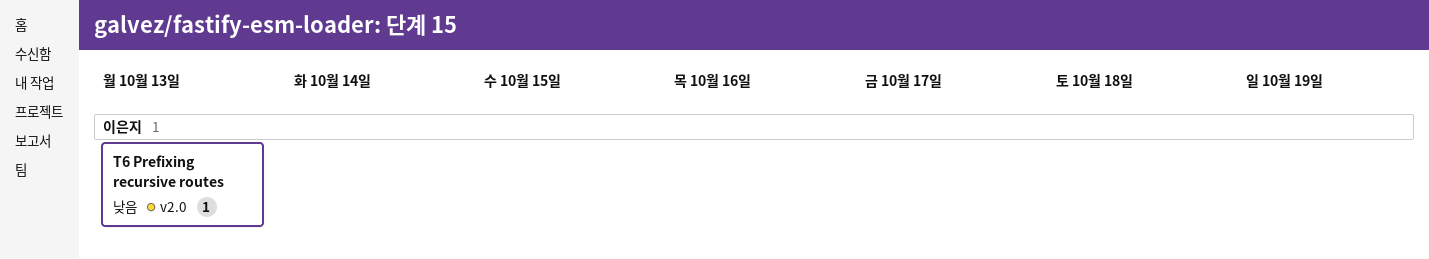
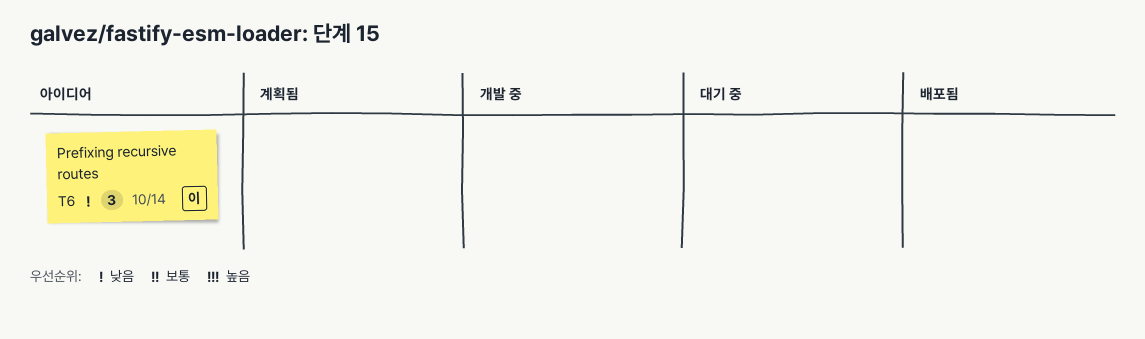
T6, estimate: 1 -> 3
T6, due: Oct 13 -> Oct 14

